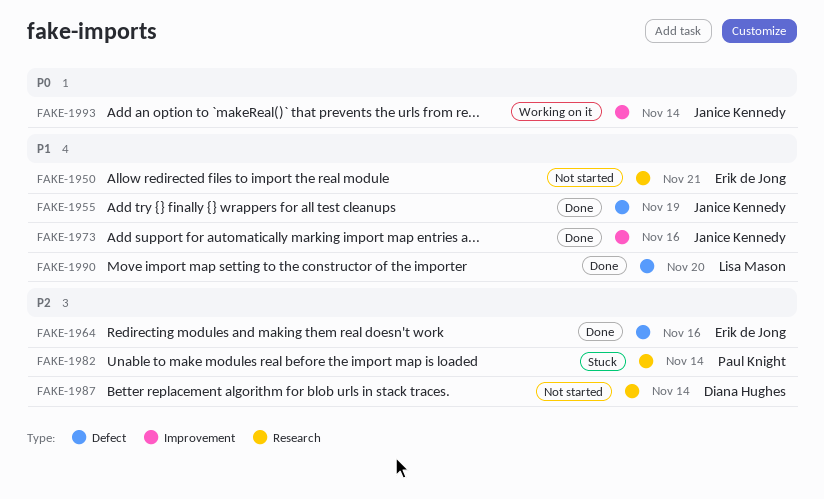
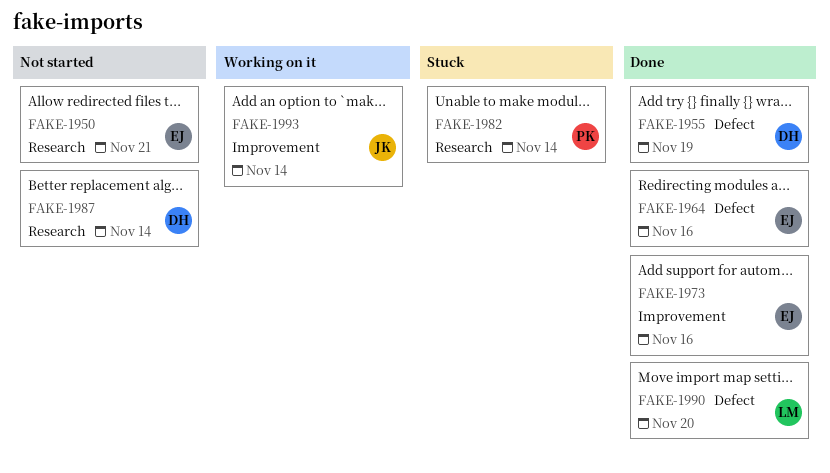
FAKE-1955, owner: Janice Kennedy -> Diana Hughes
FAKE-1973, owner: Janice Kennedy -> Erik de Jong

